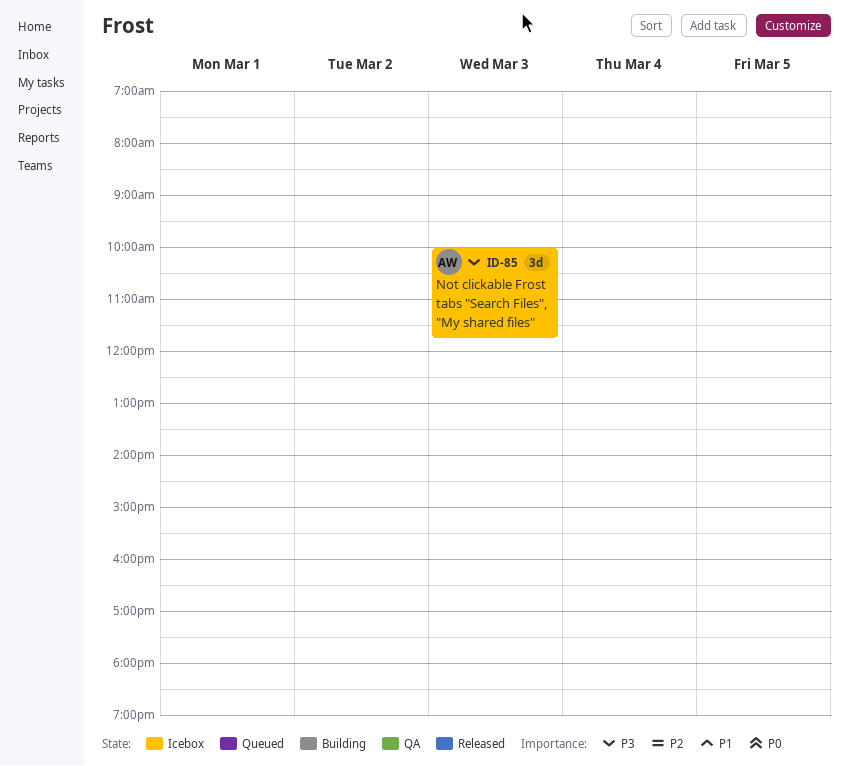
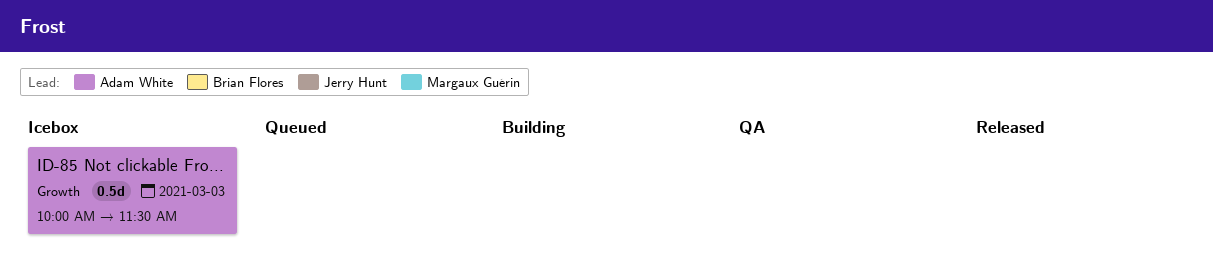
ID-85, estimate: 3d -> 0.5d
ID-85, ends: 11:45 -> 11:30

